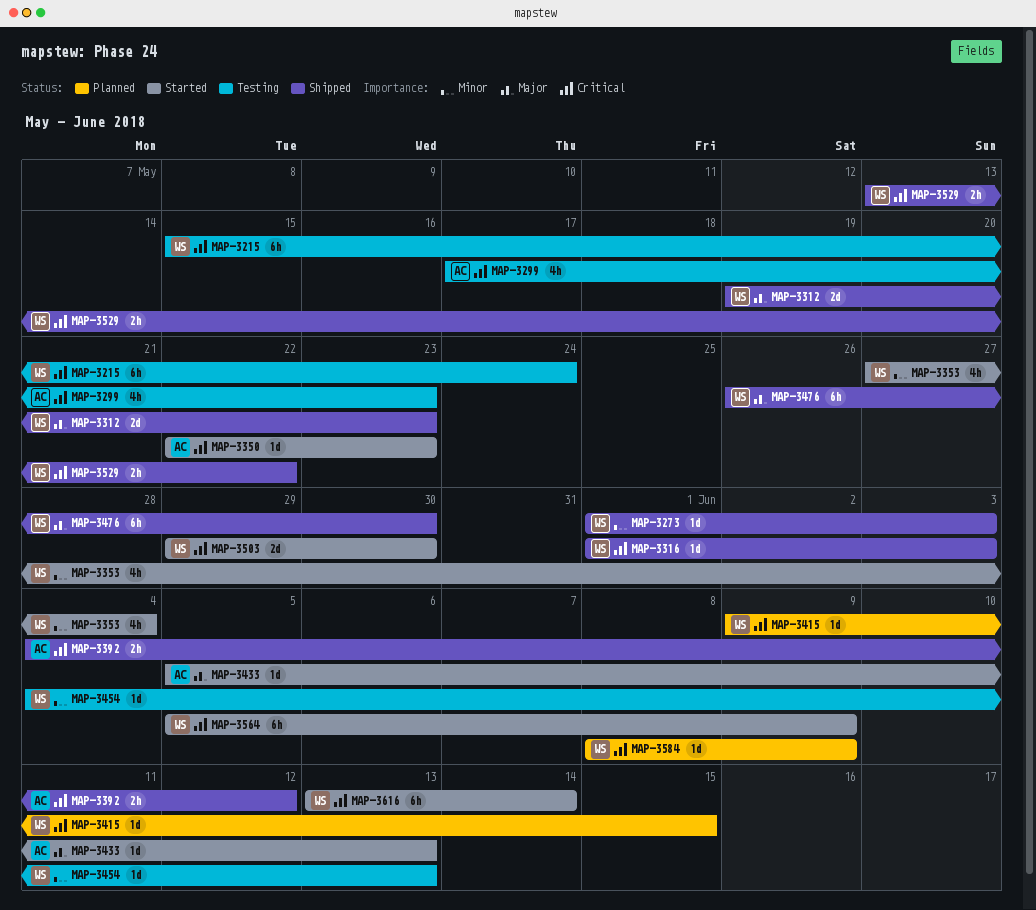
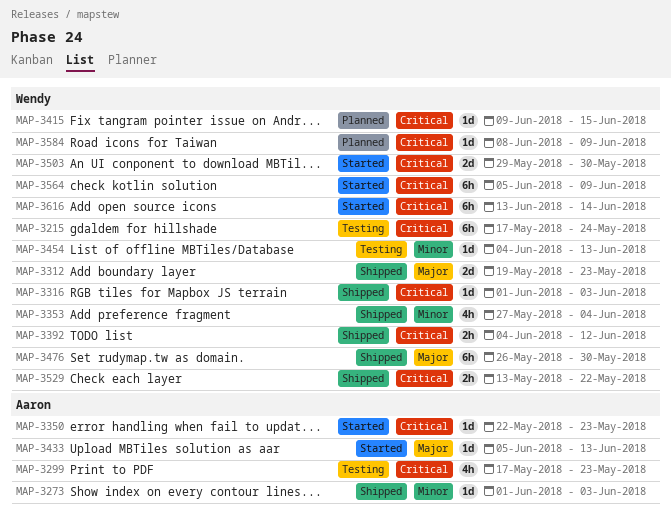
MAP-3215, start: May 15 -> May 17
MAP-3273, owner: Wendy -> Aaron
MAP-3353, status: Started -> Shipped
MAP-3392, owner: Aaron -> Wendy

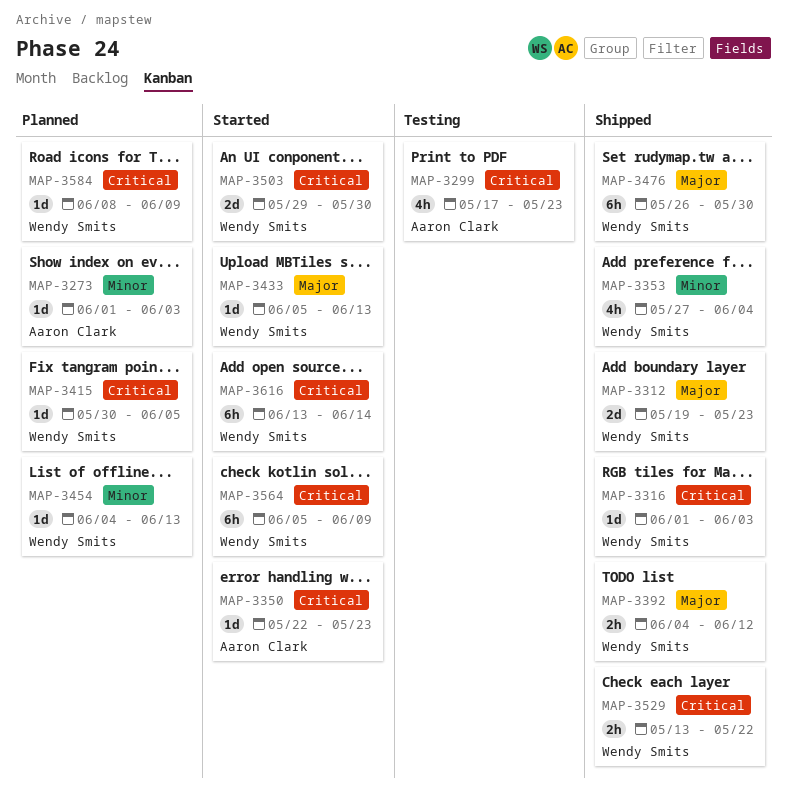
MAP-3215: present -> none
MAP-3273, status: Shipped -> Planned
MAP-3392, priority: Critical -> Major
MAP-3415, start: Jun 9 -> May 30
MAP-3415, due: Jun 15 -> Jun 5
MAP-3433, owner: Aaron Clark -> Wendy Smits
MAP-3454, status: Testing -> Planned

